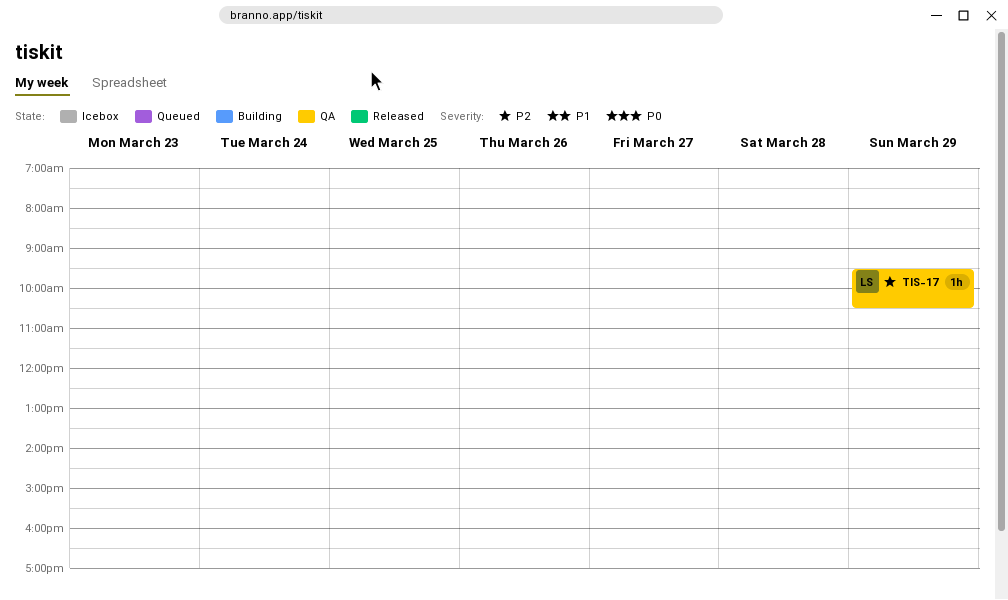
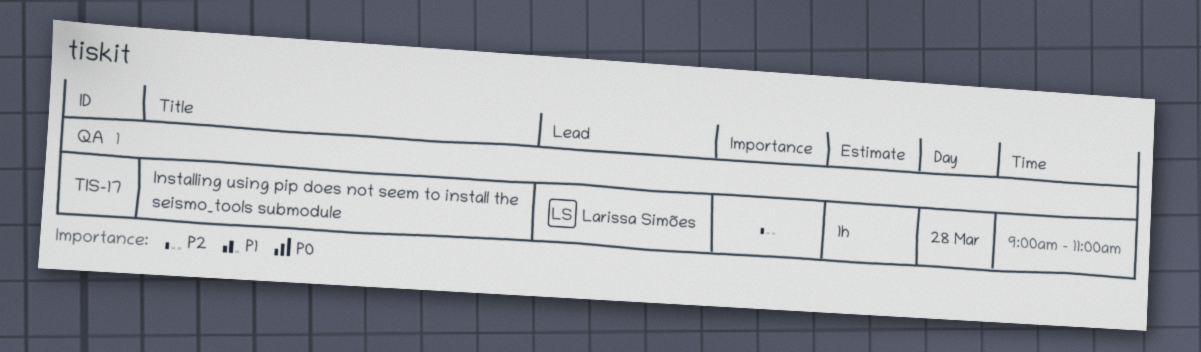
TIS-17, day: Mar 29 -> Mar 28
TIS-17, begins: 09:30 -> 09:00
TIS-17, ends: 10:30 -> 11:00

